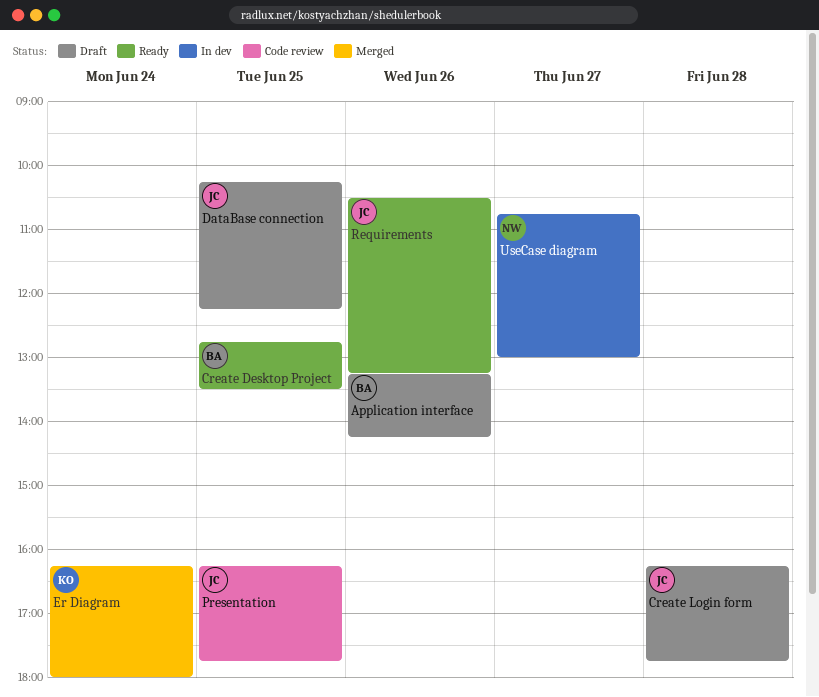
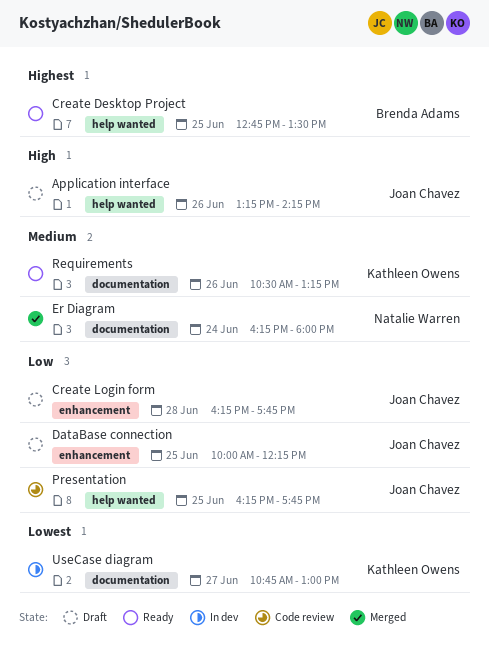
Application interface, owner: Brenda Adams -> Joan Chavez
DataBase connection, begins: 10:15 -> 10:00
Er Diagram, owner: Kathleen Owens -> Natalie Warren
Requirements, owner: Joan Chavez -> Kathleen Owens
UseCase diagram, owner: Natalie Warren -> Kathleen Owens

